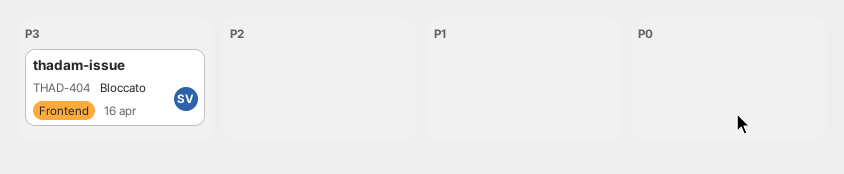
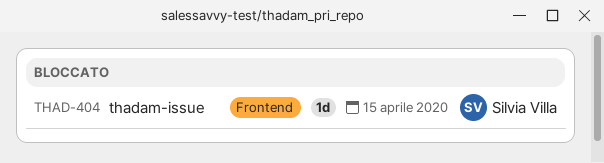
THAD-404, due: Apr 16 -> Apr 15

